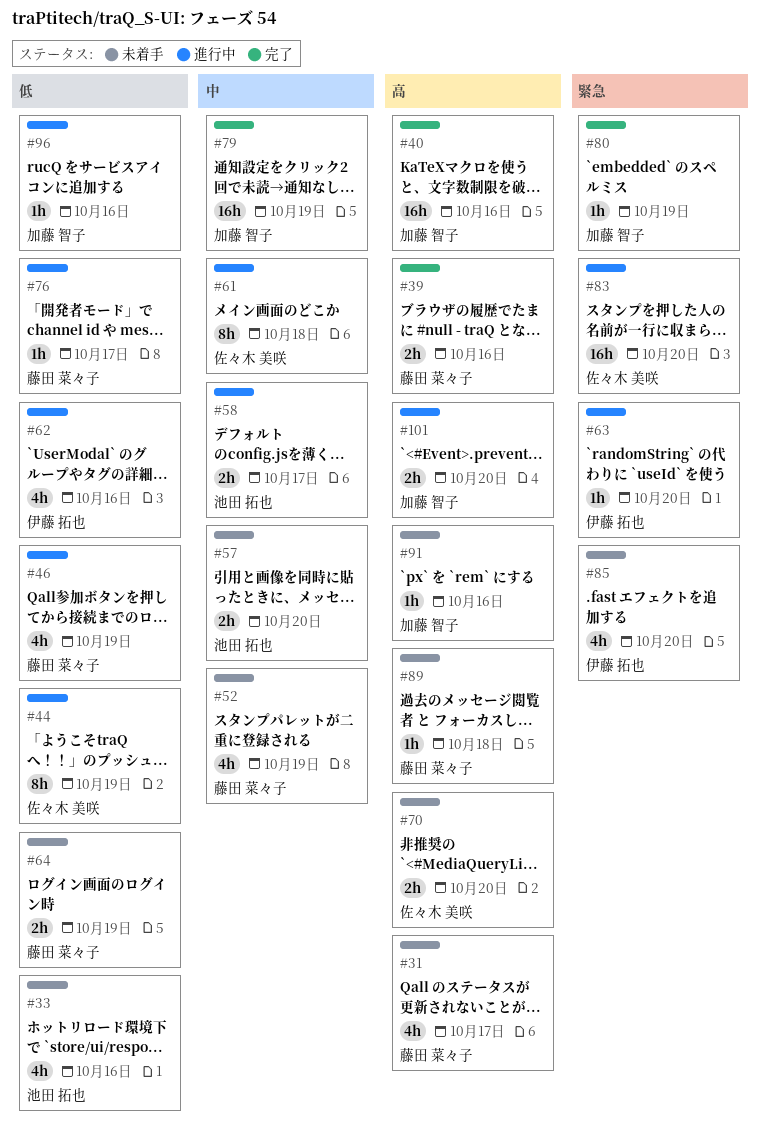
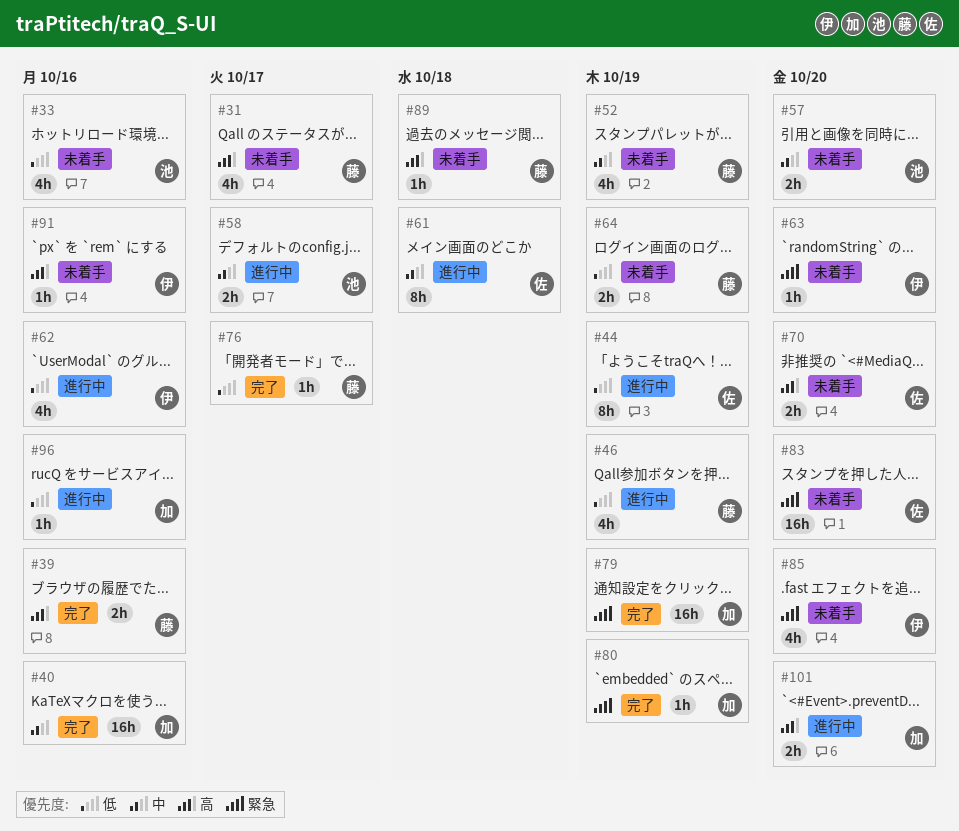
#40, priority: 高 -> 中
#63, status: 進行中 -> 未着手
#76, status: 進行中 -> 完了
#79, priority: 中 -> 緊急
#83, status: 進行中 -> 未着手
#91, owner: 加藤 智子 -> 伊藤 拓也

